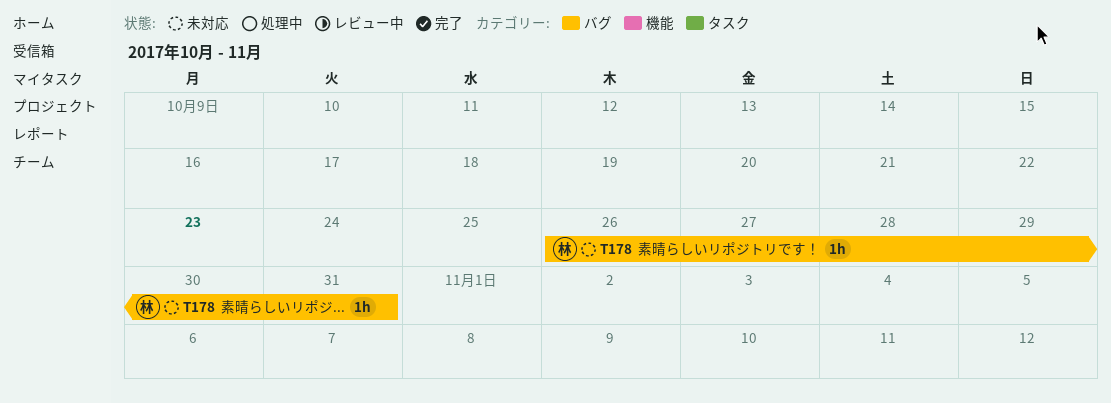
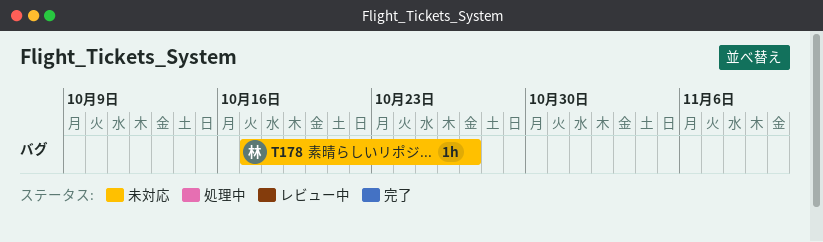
T178, start: Oct 26 -> Oct 17
T178, due: Oct 31 -> Oct 27

